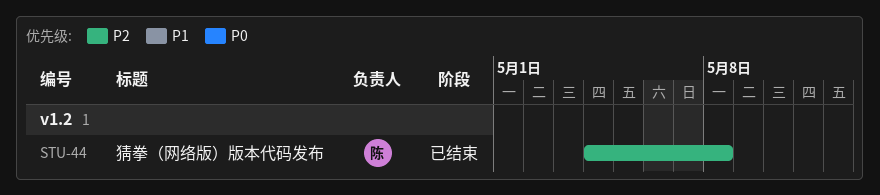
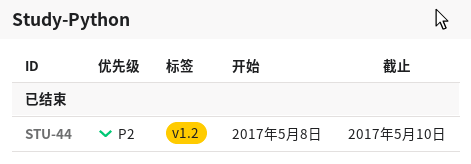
STU-44, start: May 4 -> May 8
STU-44, due: May 8 -> May 10

